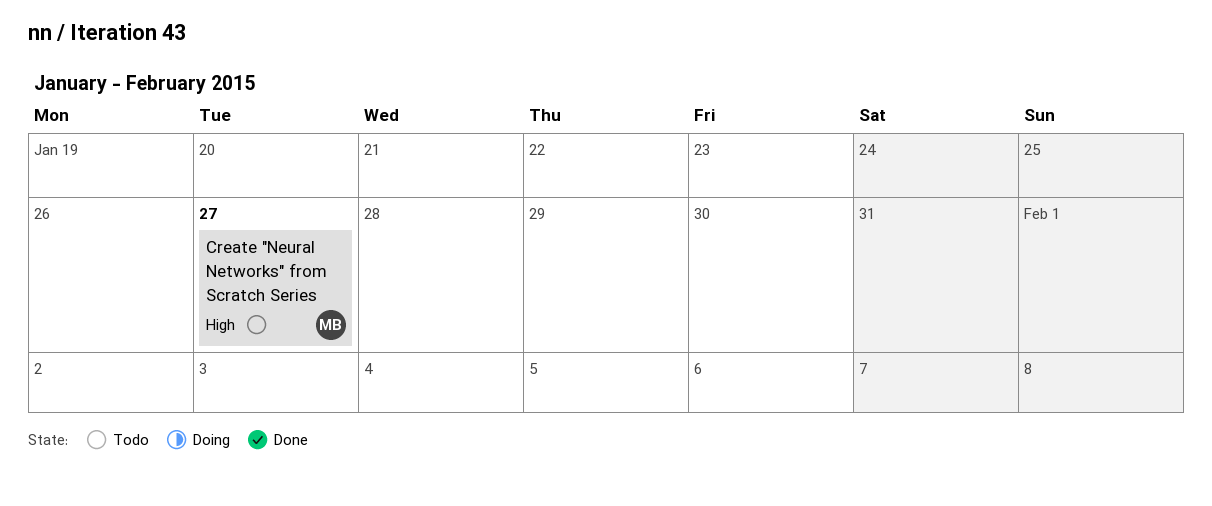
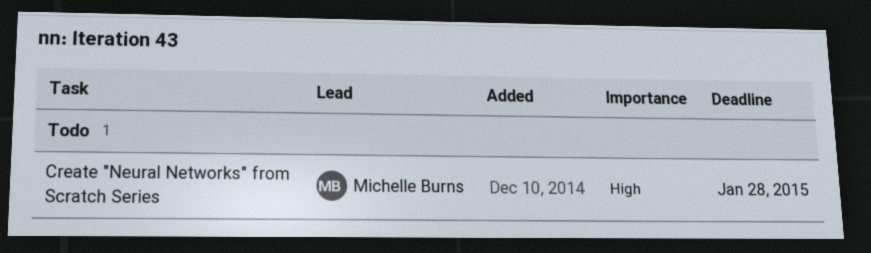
Create "Neural Networks" from Scratch Series, due: Jan 27 -> Jan 28

